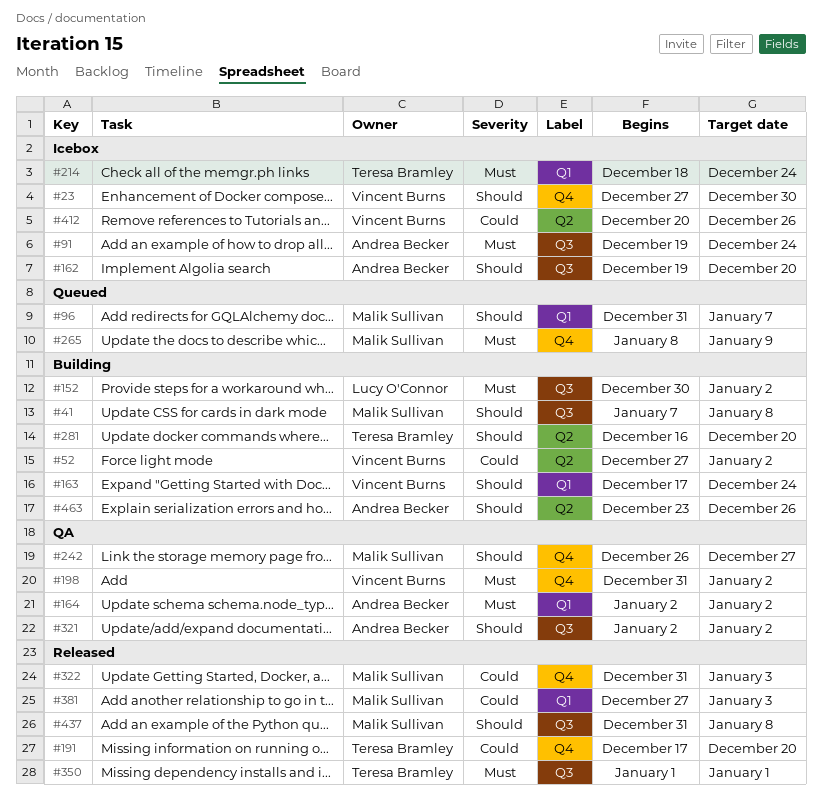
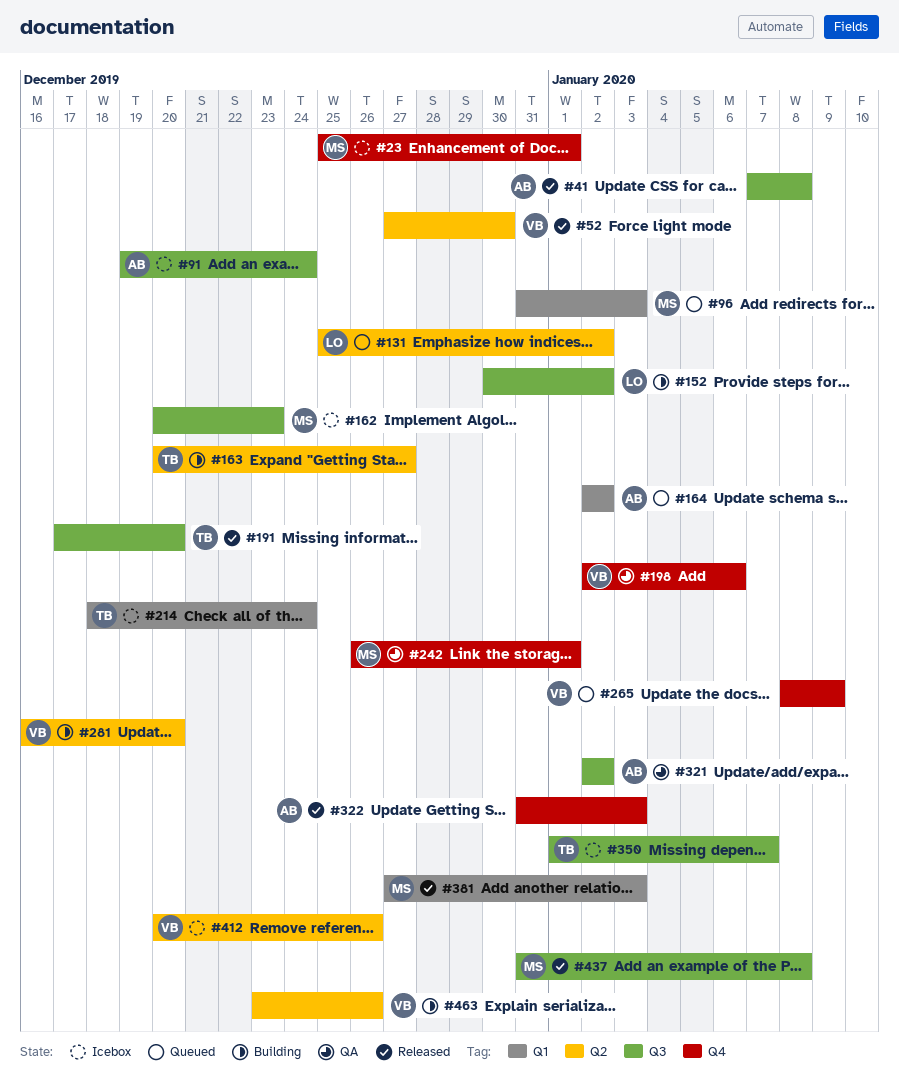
#23, owner: Vincent Burns -> Malik Sullivan
#23, start: Dec 27 -> Dec 25
#23, due: Dec 30 -> Jan 1
#41, status: Building -> Released
#41, owner: Malik Sullivan -> Andrea Becker
#52, status: Building -> Released
#52, due: Jan 2 -> Dec 30
#96, due: Jan 7 -> Jan 3
#131: none -> present
#162, owner: Andrea Becker -> Malik Sullivan
#162, start: Dec 19 -> Dec 20
#162, due: Dec 20 -> Dec 23
#163, owner: Vincent Burns -> Teresa Bramley
#163, label: Q1 -> Q2
#163, start: Dec 17 -> Dec 20
#163, due: Dec 24 -> Dec 27
#164, status: QA -> Queued
#191, label: Q4 -> Q3
#198, start: Dec 31 -> Jan 2
#198, due: Jan 2 -> Jan 6
#242, due: Dec 27 -> Jan 1
#265, owner: Malik Sullivan -> Vincent Burns
#281, owner: Teresa Bramley -> Vincent Burns
#322, owner: Malik Sullivan -> Andrea Becker
#350, status: Released -> Icebox
#350, due: Jan 1 -> Jan 7
#463, owner: Andrea Becker -> Vincent Burns

